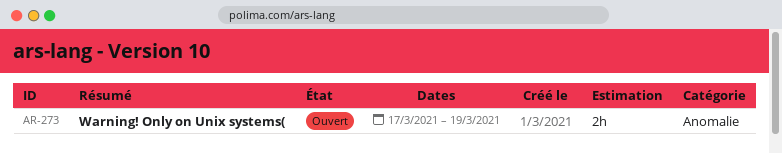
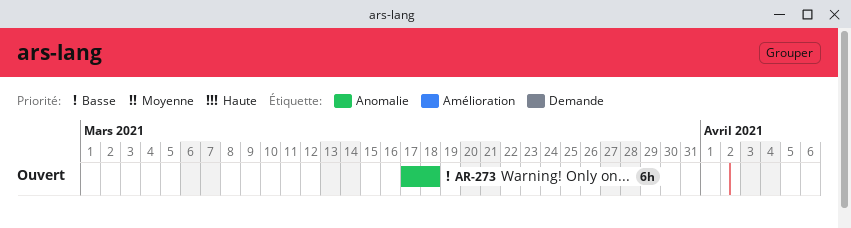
AR-273, estimate: 2h -> 6h
AR-273, due: Mar 19 -> Mar 18

